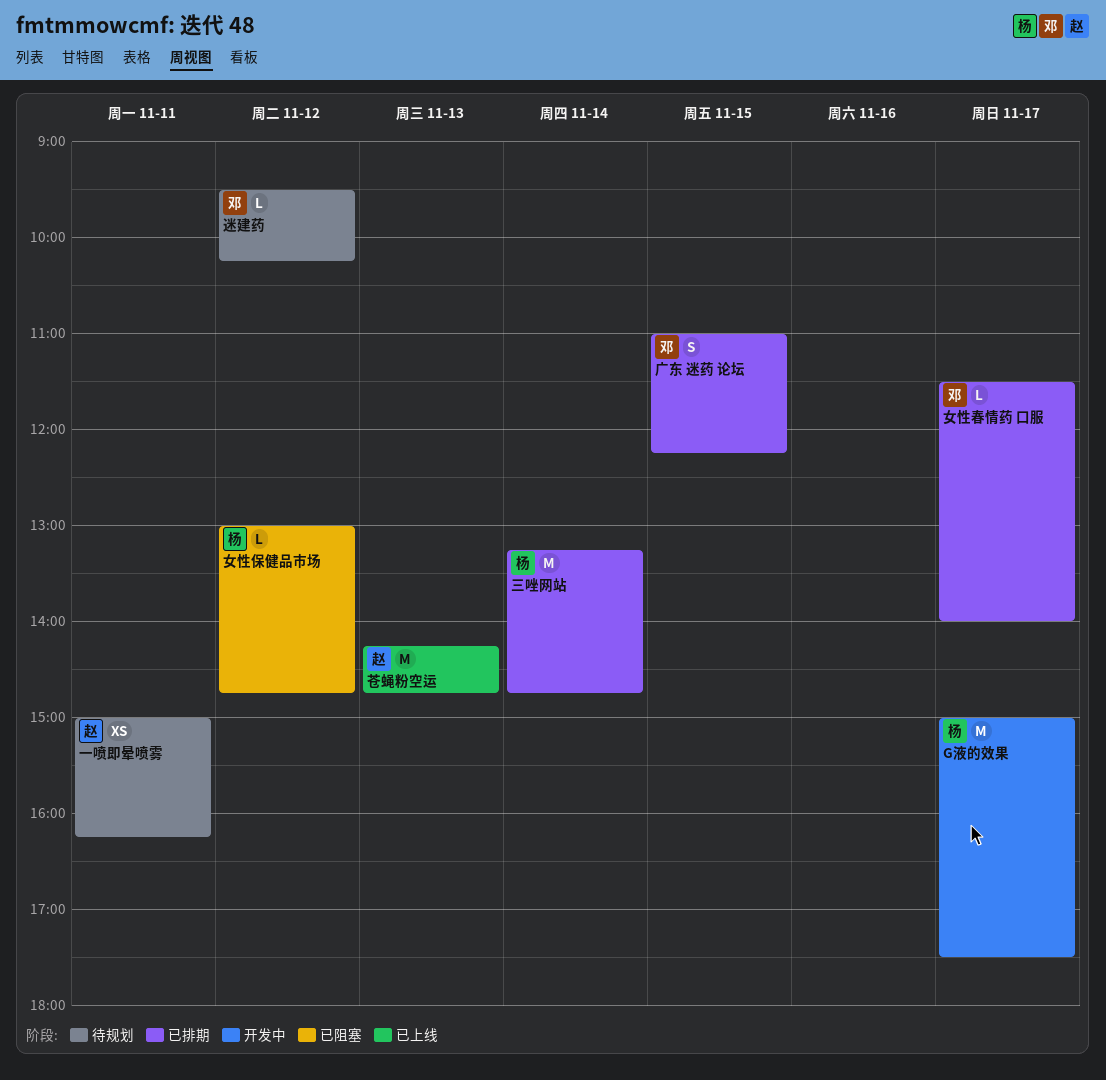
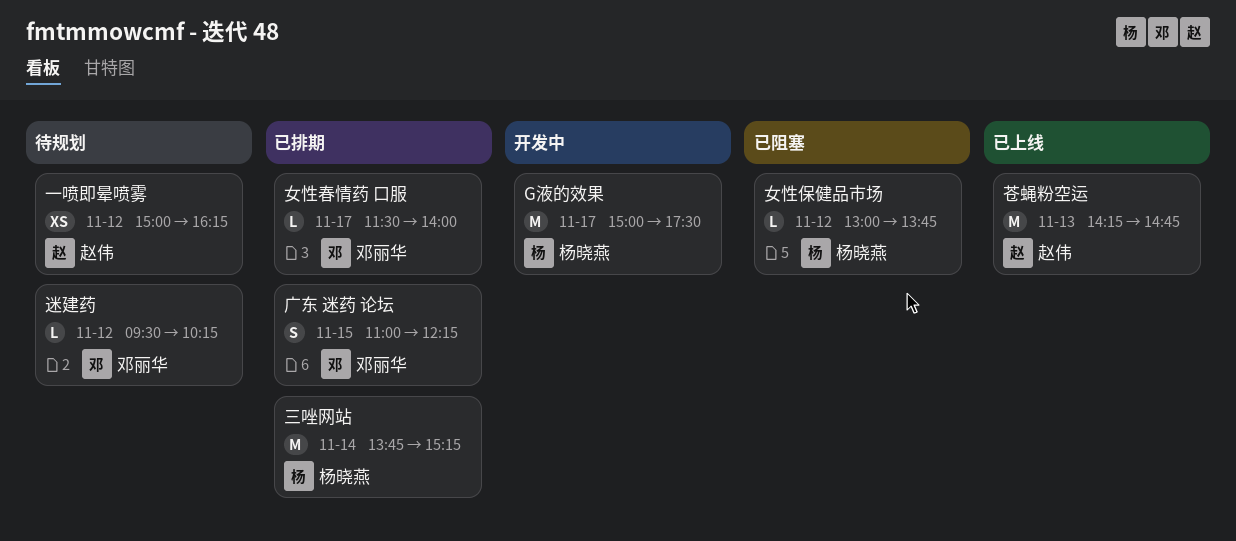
一喷即晕喷雾, day: Nov 11 -> Nov 12
三唑网站, begins: 13:15 -> 13:45
三唑网站, ends: 14:45 -> 15:15
女性保健品市场, ends: 14:45 -> 13:45

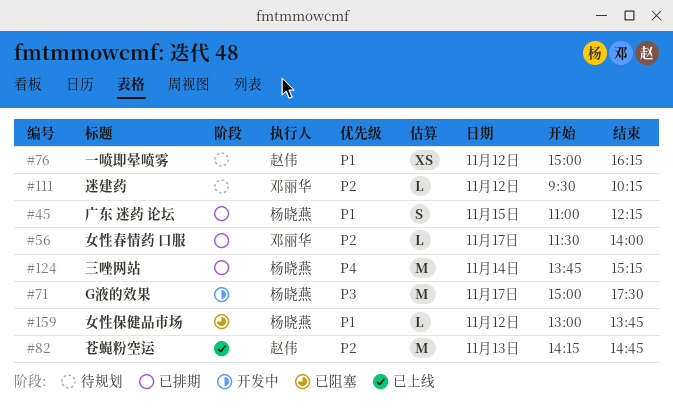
广东 迷药 论坛, owner: 邓丽华 -> 杨晓燕

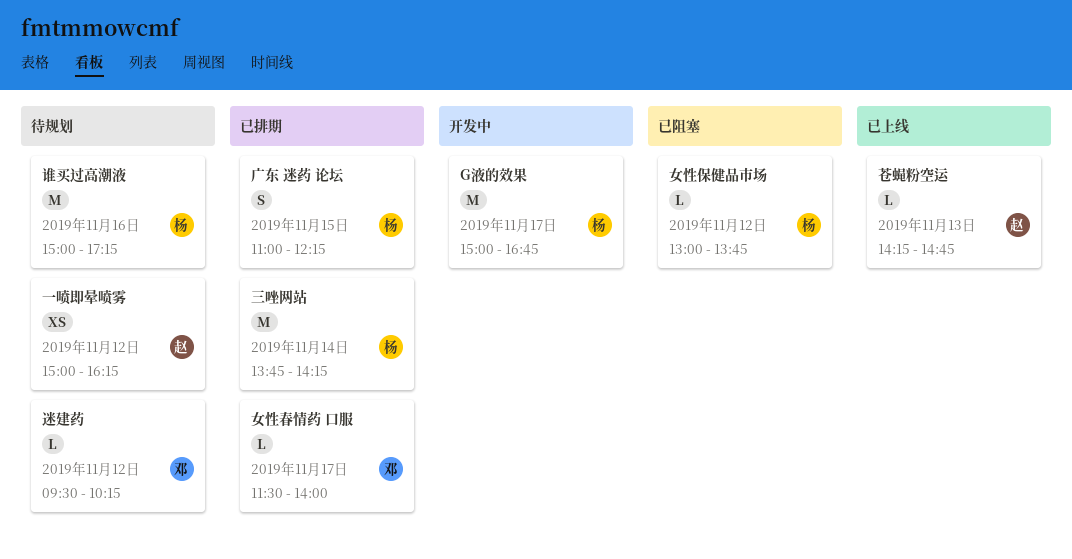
G液的效果, ends: 17:30 -> 16:45
三唑网站, ends: 15:15 -> 14:15
苍蝇粉空运, estimate: M -> L
谁买过高潮液: none -> present

